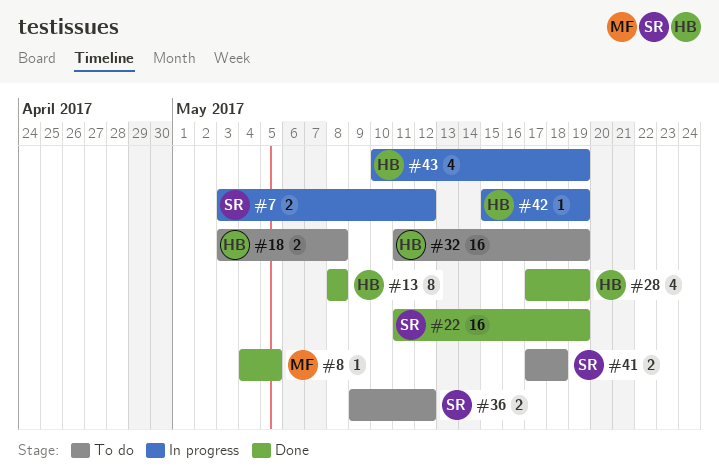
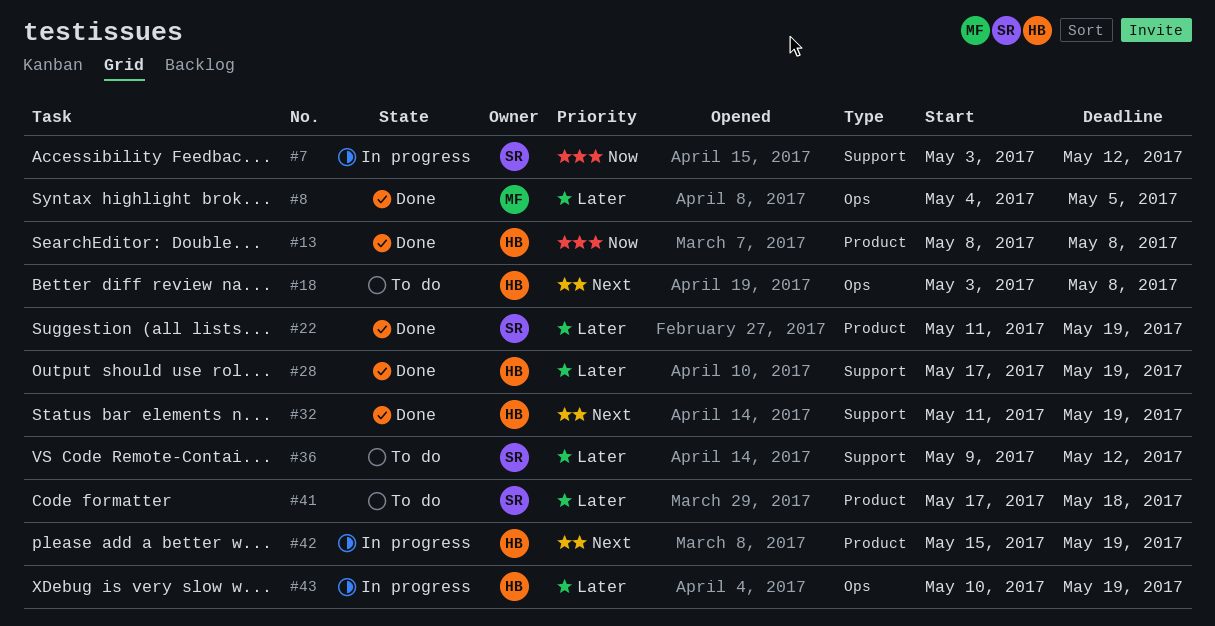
#32, status: To do -> Done

